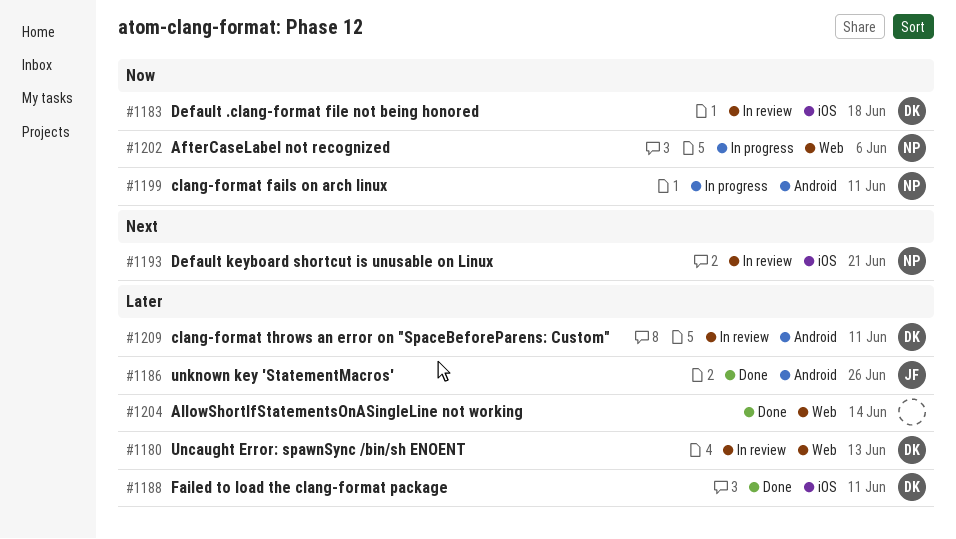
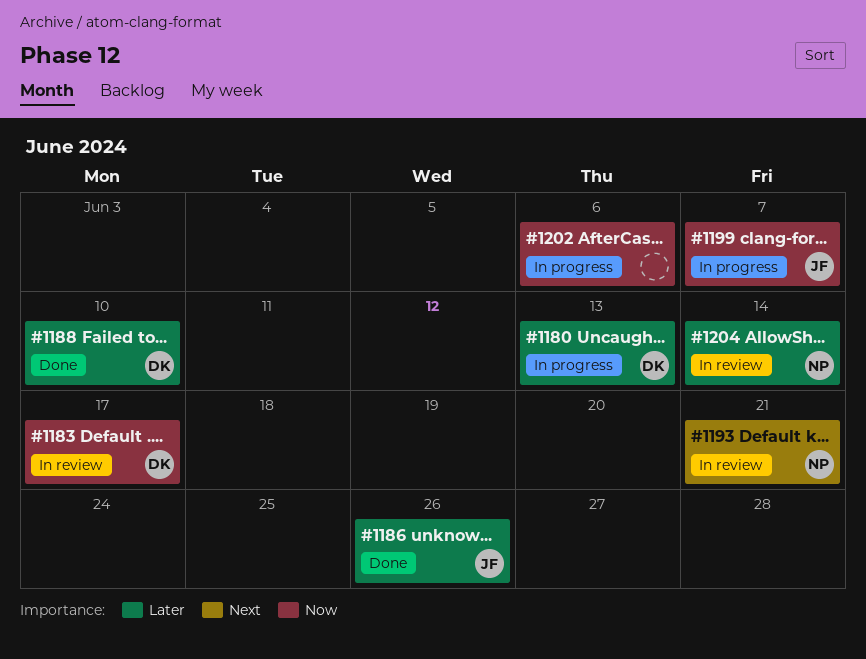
#1180, status: In review -> In progress
#1183, due: Jun 18 -> Jun 17
#1188, due: Jun 11 -> Jun 10
#1199, owner: NP -> JF
#1199, due: Jun 11 -> Jun 7
#1202, owner: NP -> none
#1204, status: Done -> In review
#1204, owner: none -> NP
#1209: present -> none

